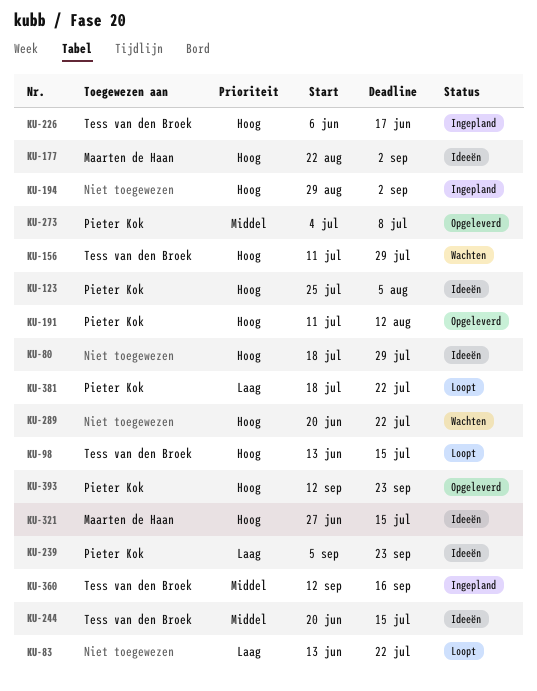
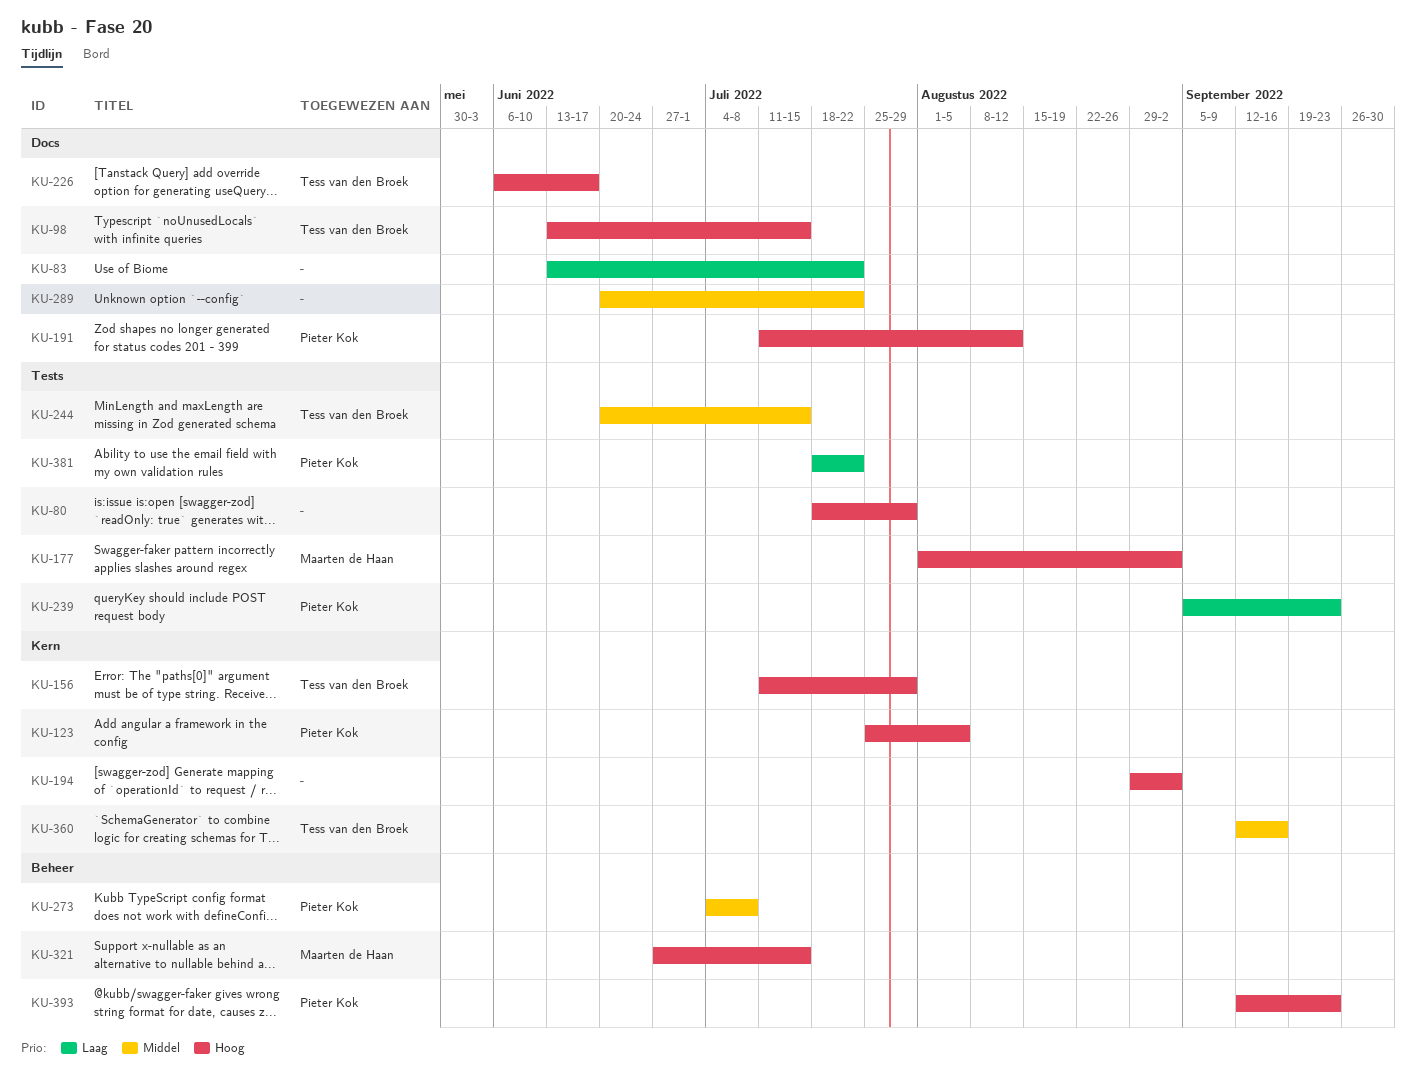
KU-177, start: Aug 22 -> Aug 1
KU-289, priority: Hoog -> Middel

